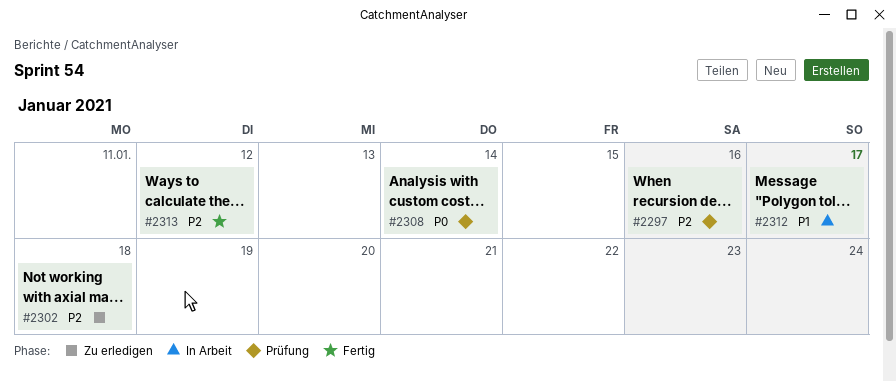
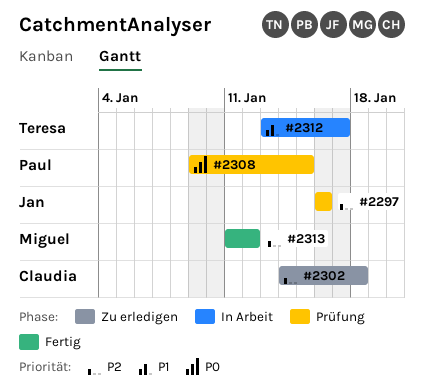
#2308, due: Jan 14 -> Jan 15

